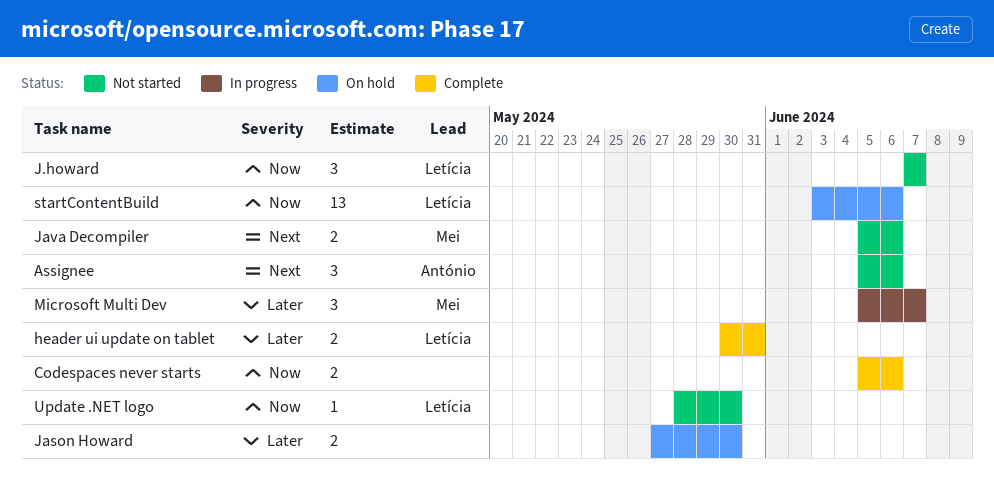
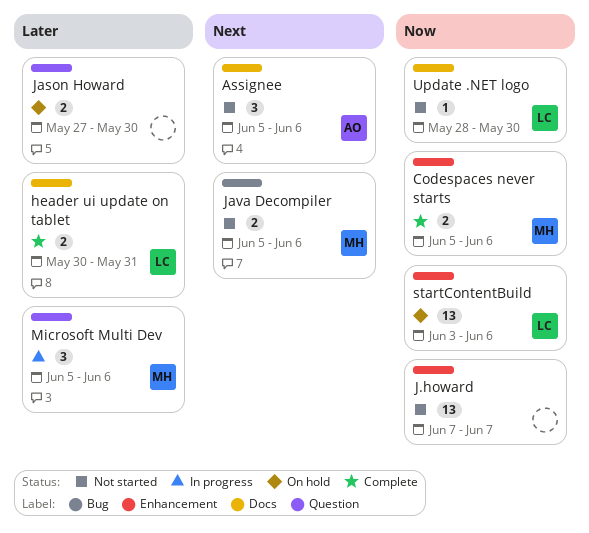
Codespaces never starts, owner: none -> Mei
J.howard, owner: Letícia -> none
J.howard, estimate: 3 -> 13
Microsoft Multi Dev, due: Jun 7 -> Jun 6

